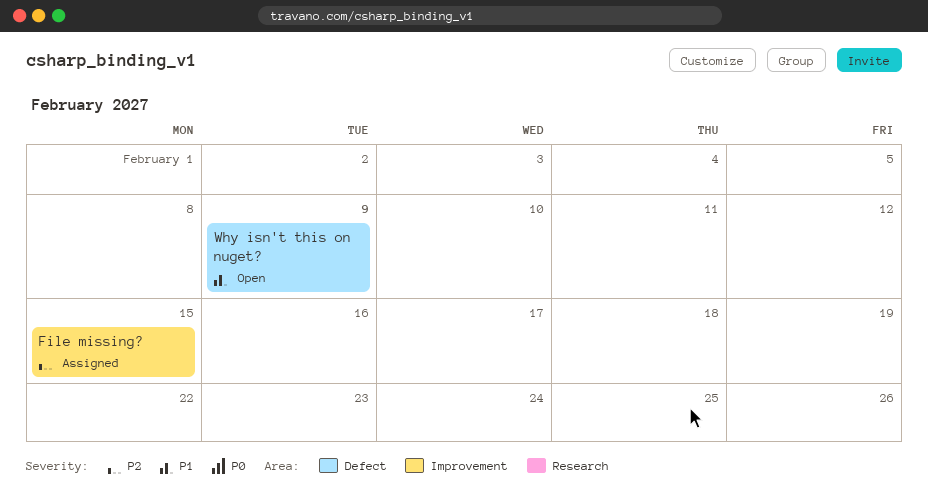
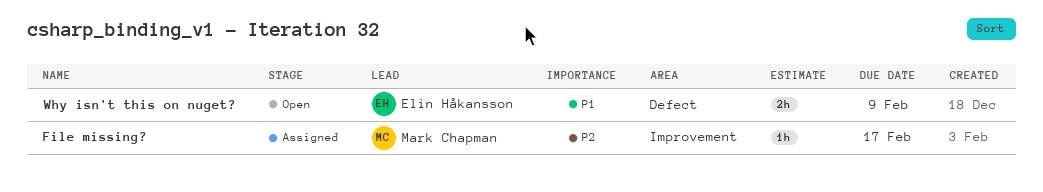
File missing?, due: Feb 15 -> Feb 17

